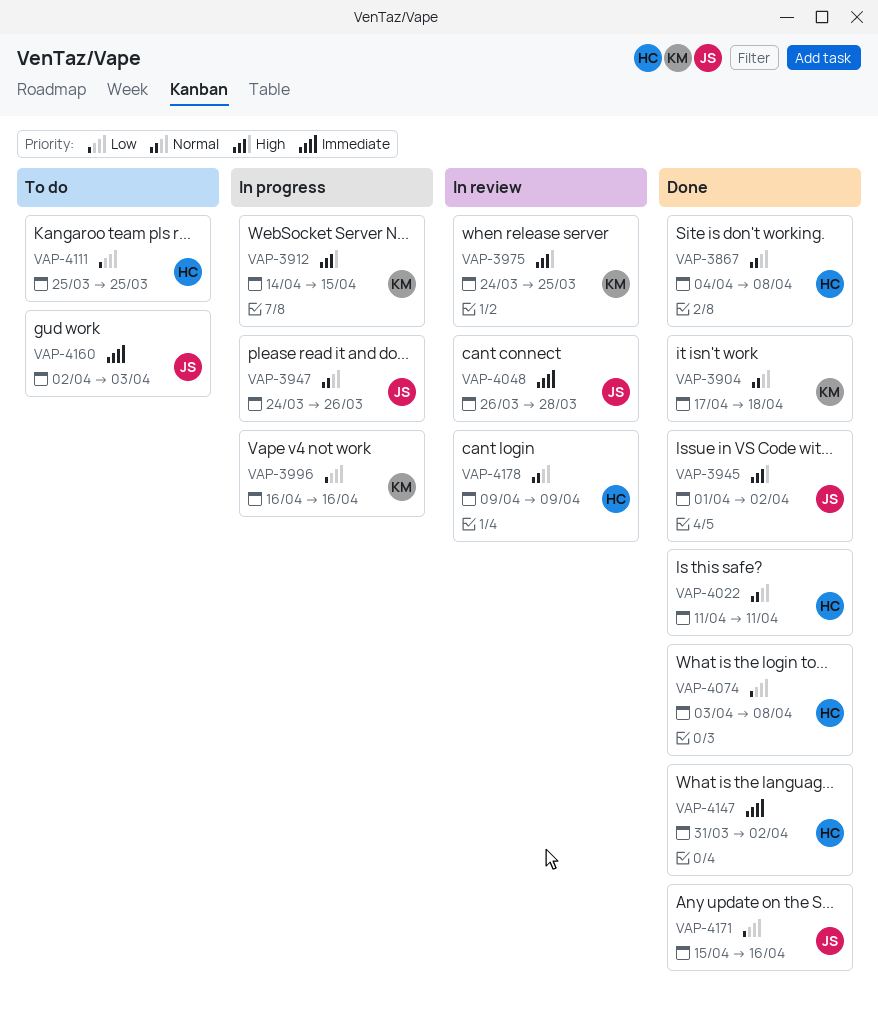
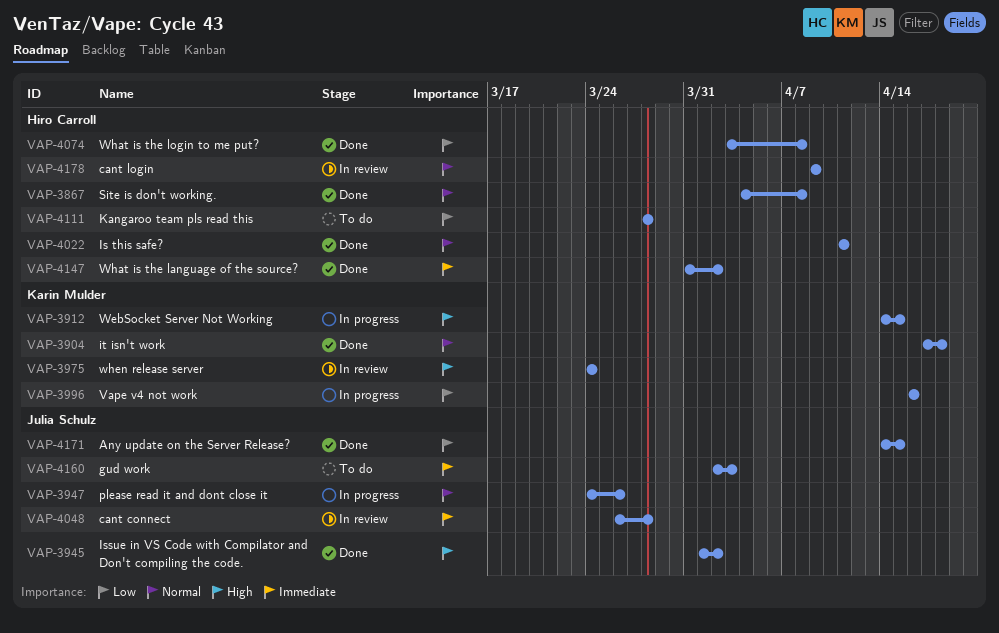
VAP-3975, due: Mar 25 -> Mar 24
VAP-4111, start: Mar 25 -> Mar 28
VAP-4111, due: Mar 25 -> Mar 28
VAP-4171, start: Apr 15 -> Apr 14
VAP-4171, due: Apr 16 -> Apr 15

